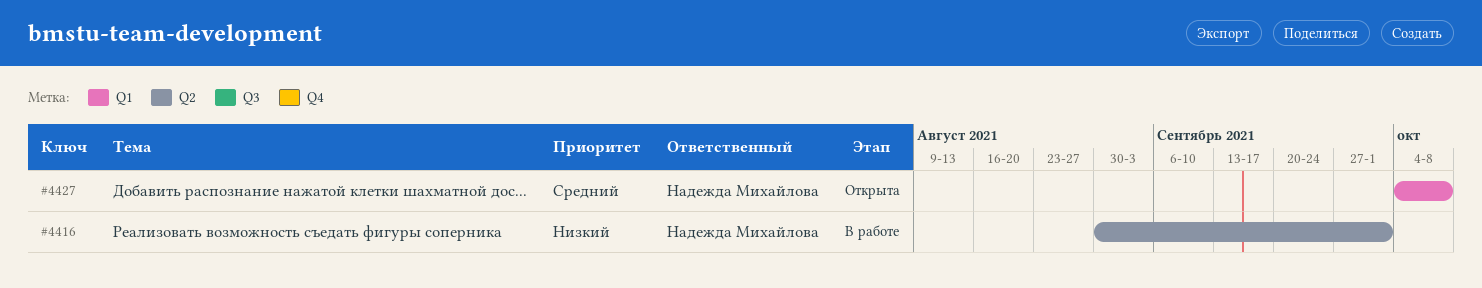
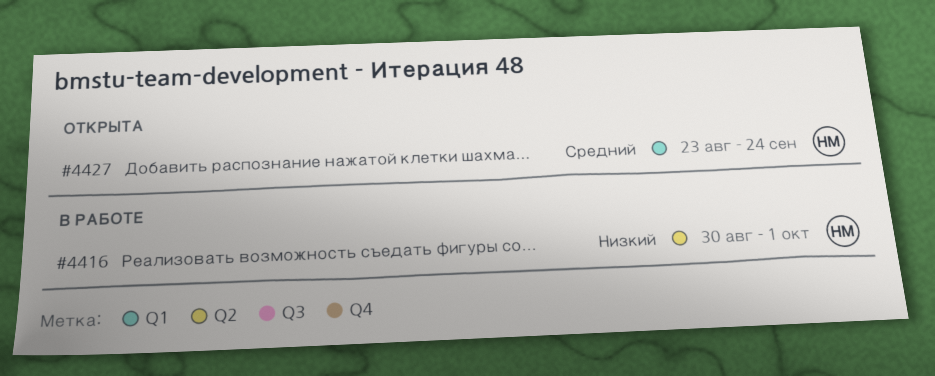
#4427, start: Oct 4 -> Aug 23
#4427, due: Oct 8 -> Sep 24

